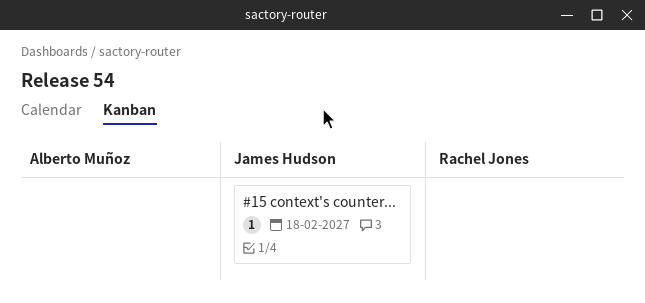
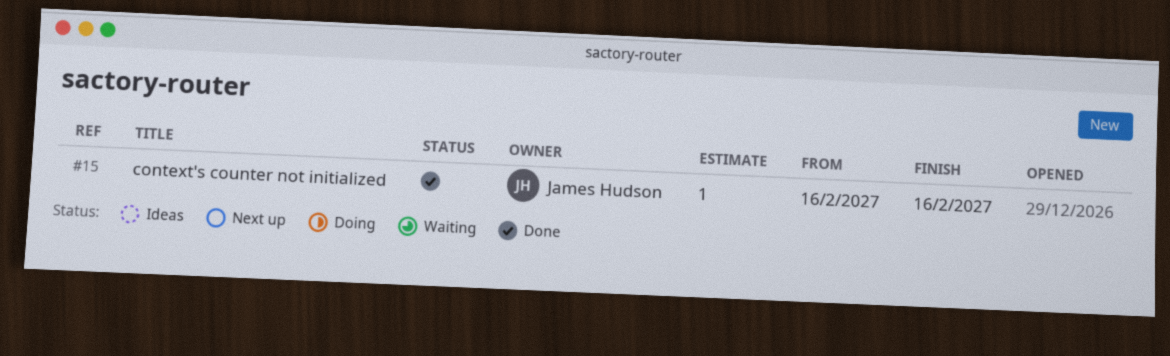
#15, due: Feb 18 -> Feb 16

